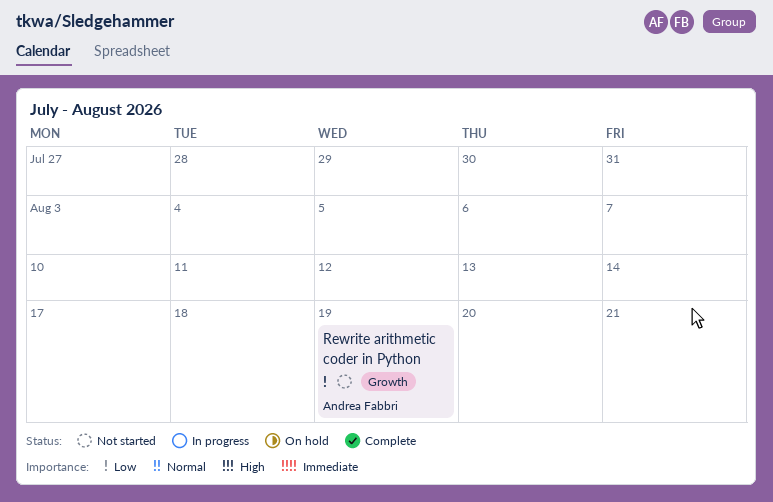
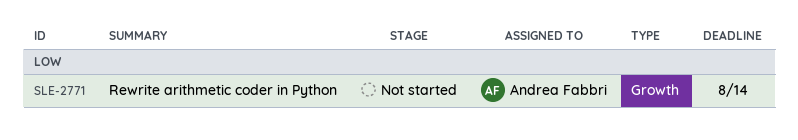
Rewrite arithmetic coder in Python, due: Aug 19 -> Aug 14

